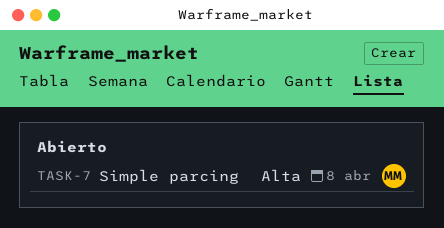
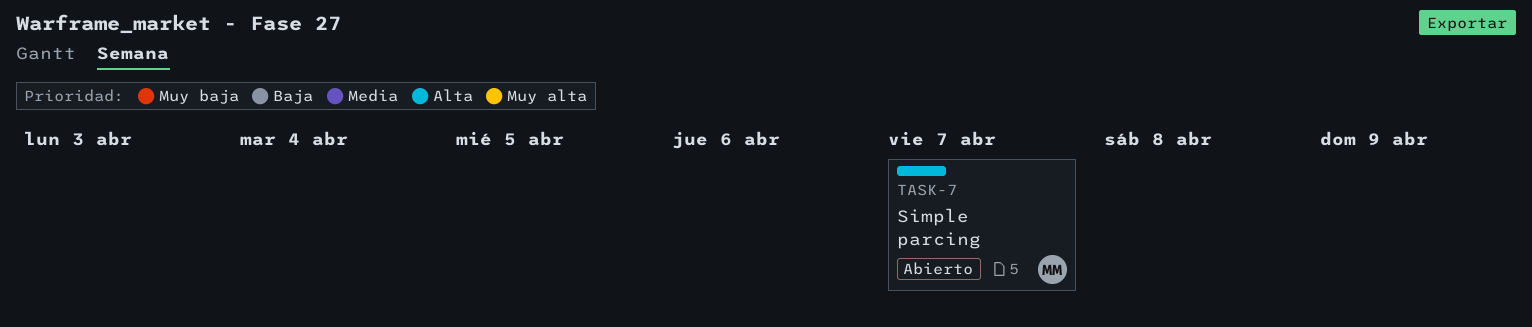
TASK-7, due: Apr 8 -> Apr 7

